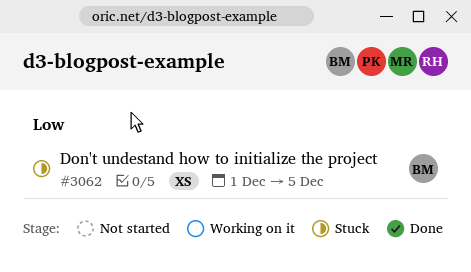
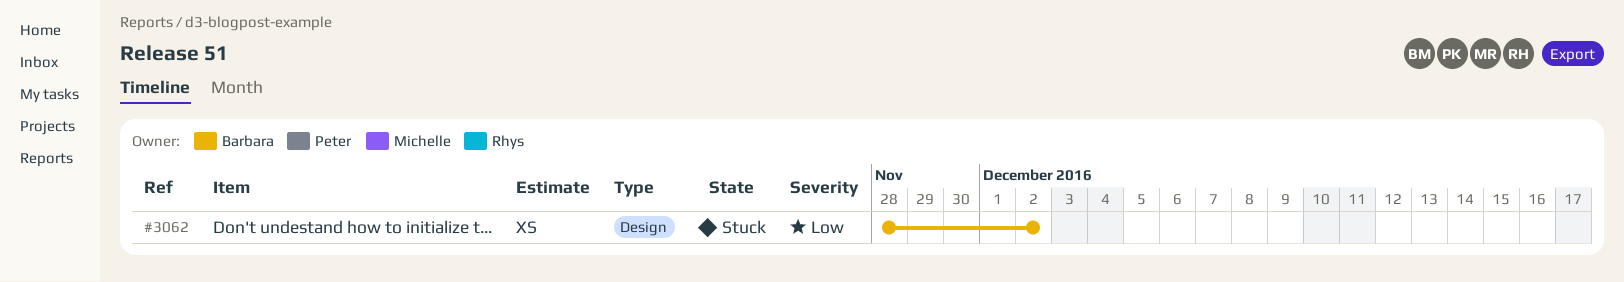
#3062, start: Dec 1 -> Nov 28
#3062, due: Dec 5 -> Dec 2

